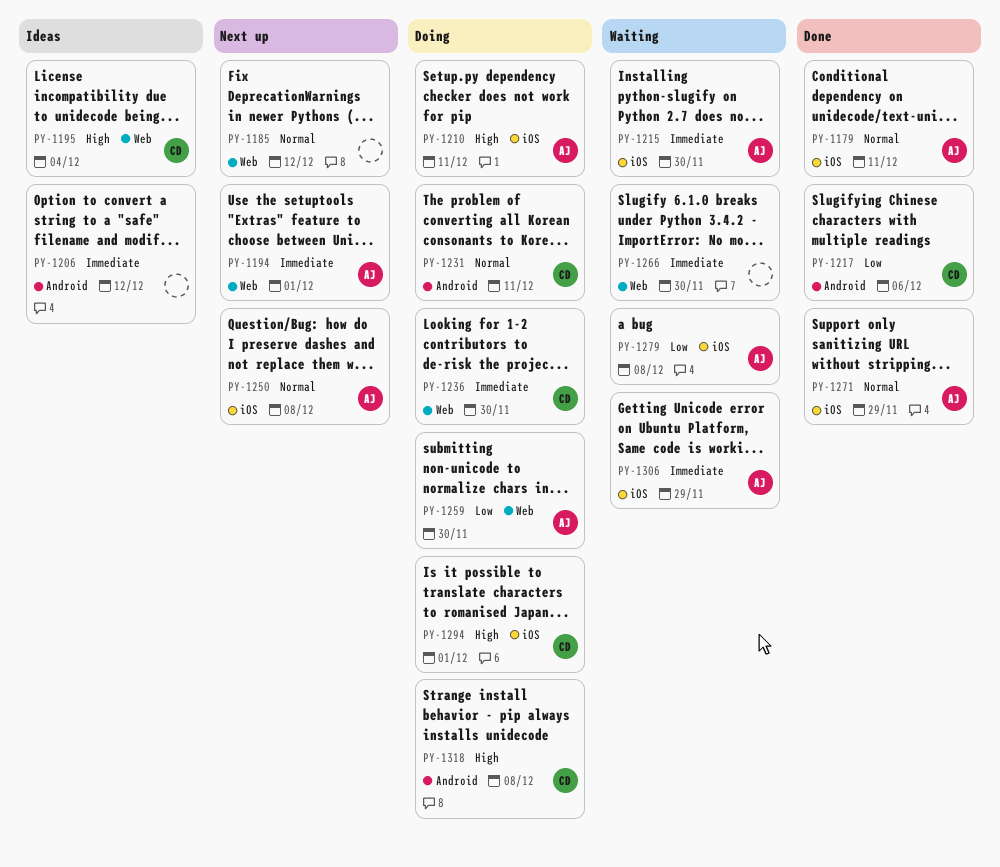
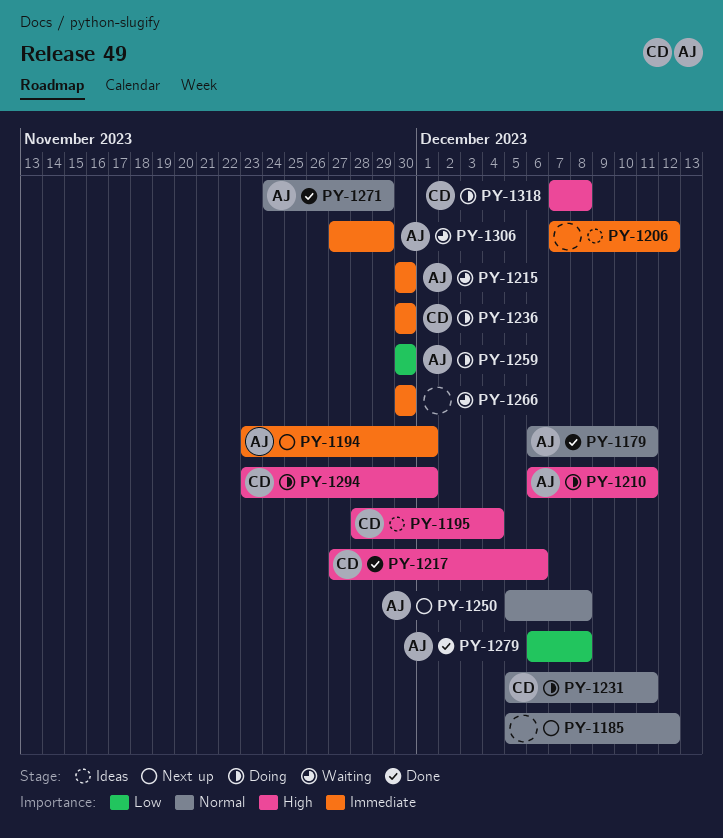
PY-1217, priority: Low -> High
PY-1279, status: Waiting -> Done

